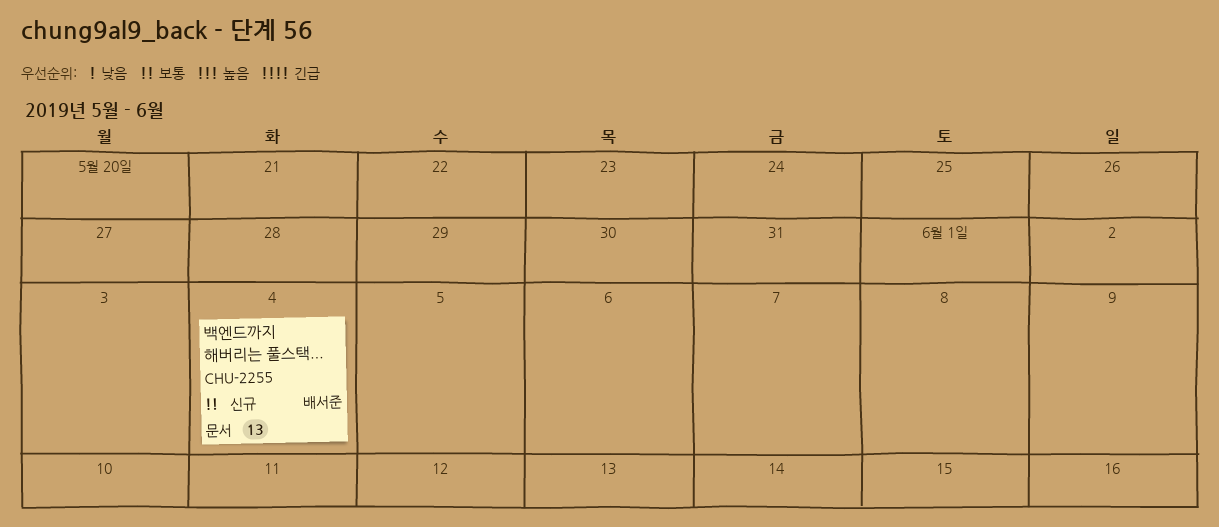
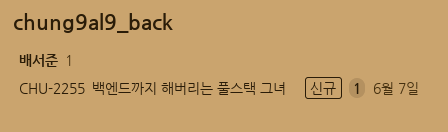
CHU-2255, estimate: 13 -> 1
CHU-2255, due: Jun 4 -> Jun 7

